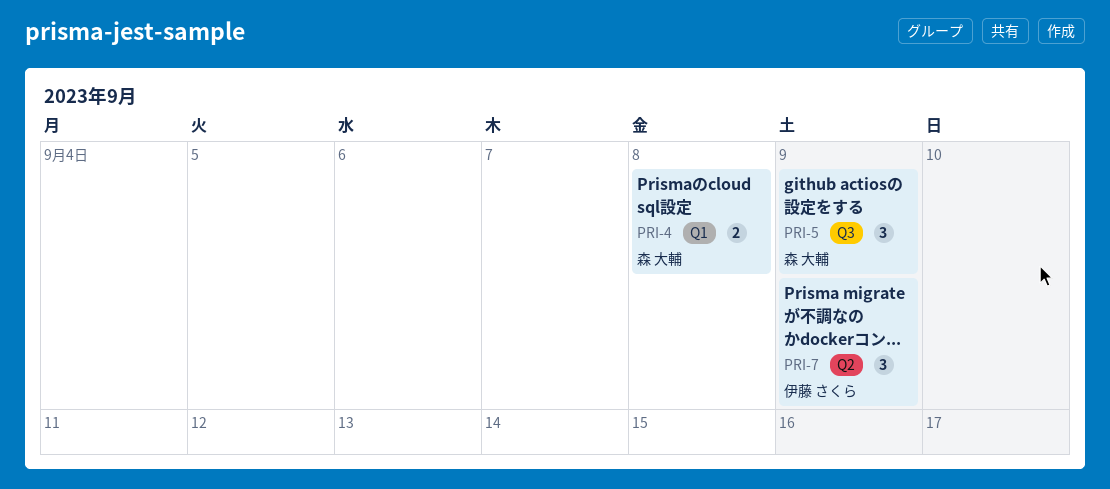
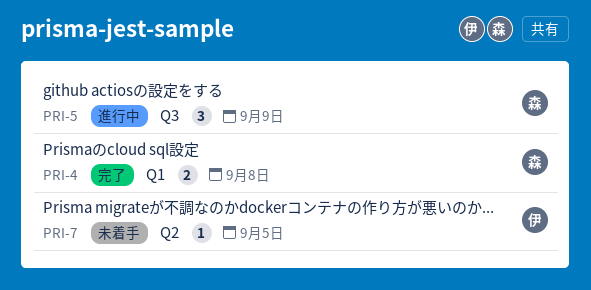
PRI-7, estimate: 3 -> 1
PRI-7, due: Sep 9 -> Sep 5

